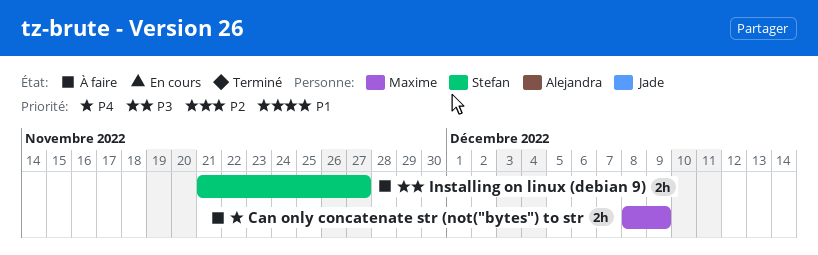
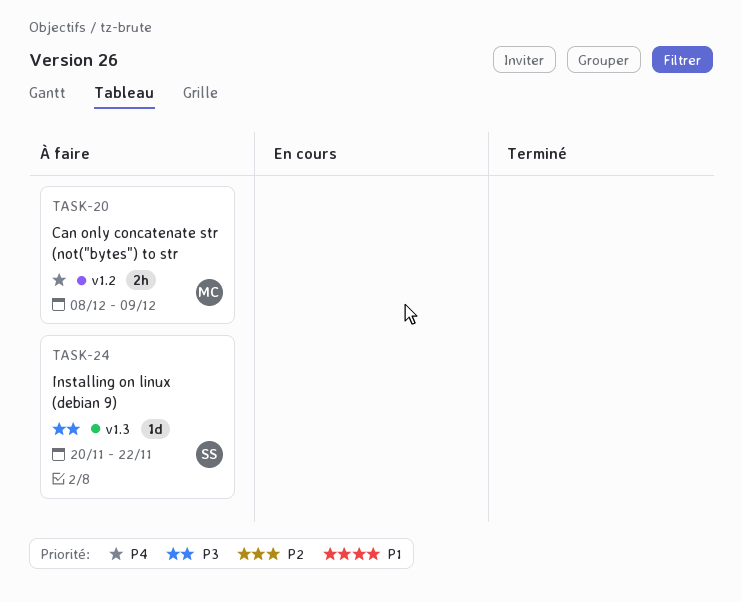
Installing on linux (debian 9), estimate: 2h -> 1d
Installing on linux (debian 9), start: Nov 21 -> Nov 20
Installing on linux (debian 9), due: Nov 27 -> Nov 22

